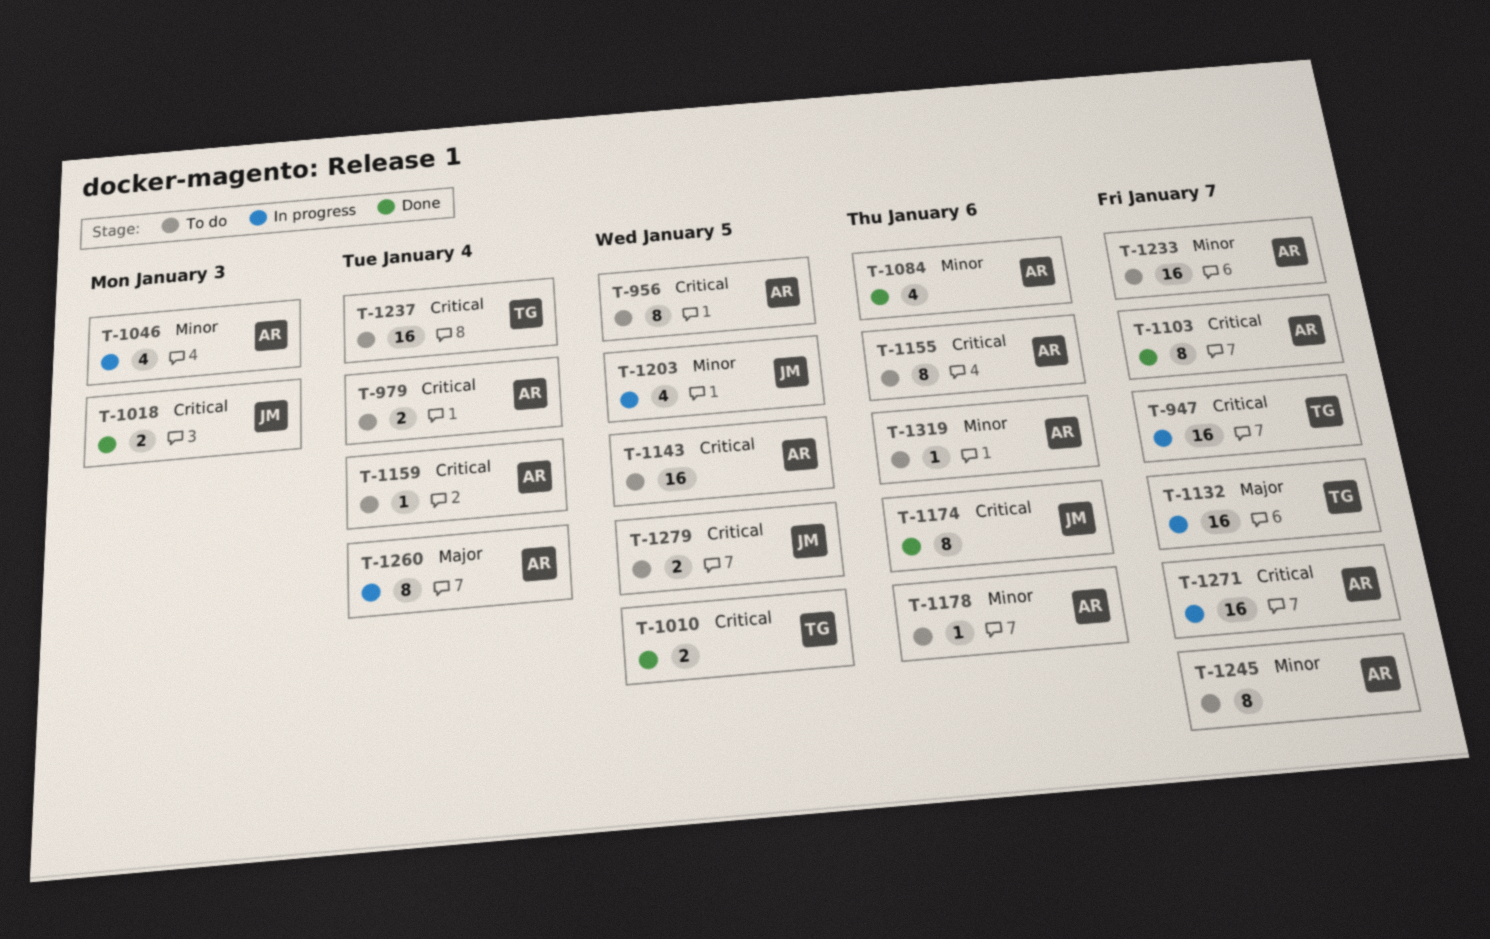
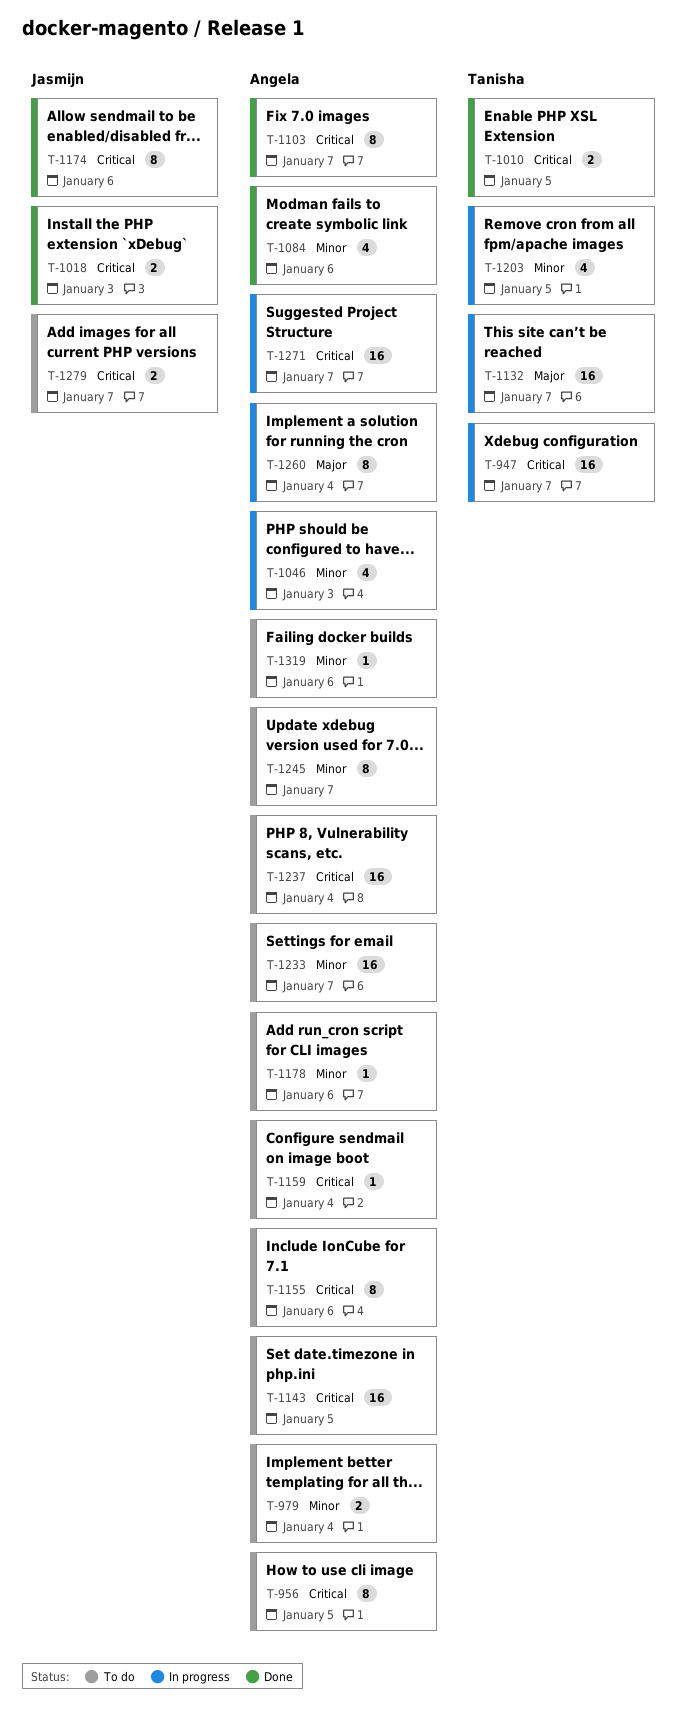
T-979, priority: Critical -> Minor
T-1203, owner: Jasmijn -> Tanisha
T-1237, owner: Tanisha -> Angela
T-1279, due: Jan 5 -> Jan 7

